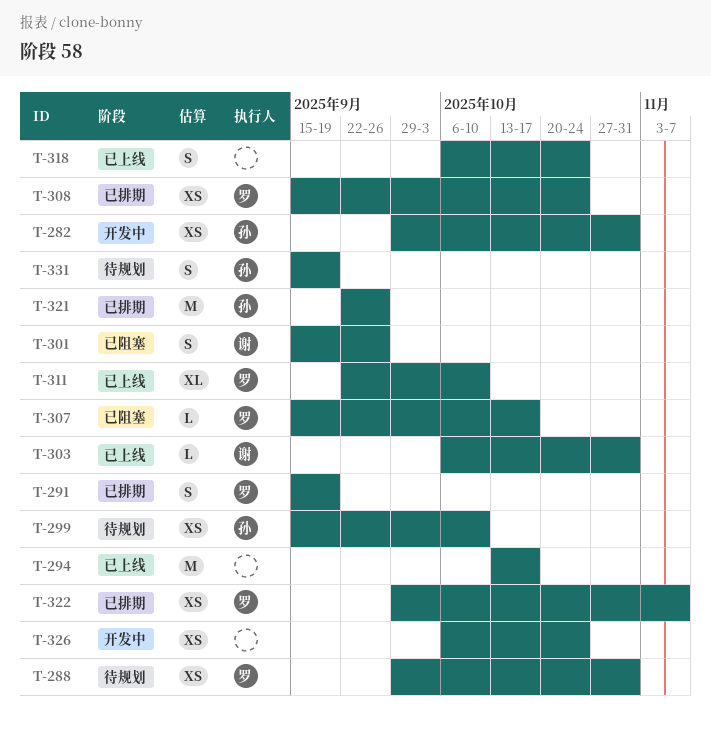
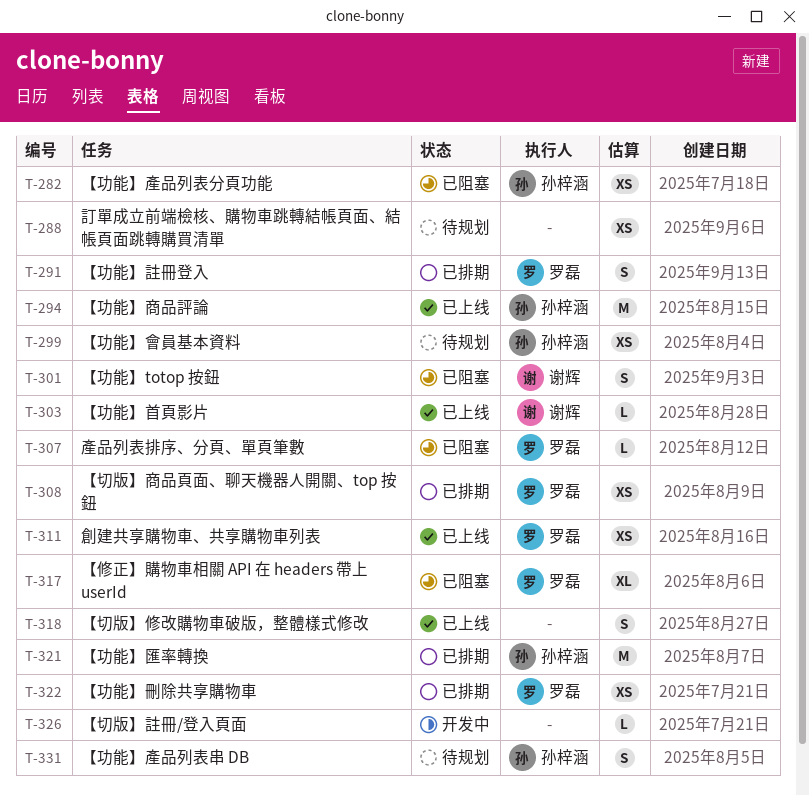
T-282, status: 开发中 -> 已阻塞
T-288, owner: 罗磊 -> none
T-294, owner: none -> 孙梓涵
T-311, estimate: XL -> XS
T-317: none -> present
T-326, estimate: XS -> L

